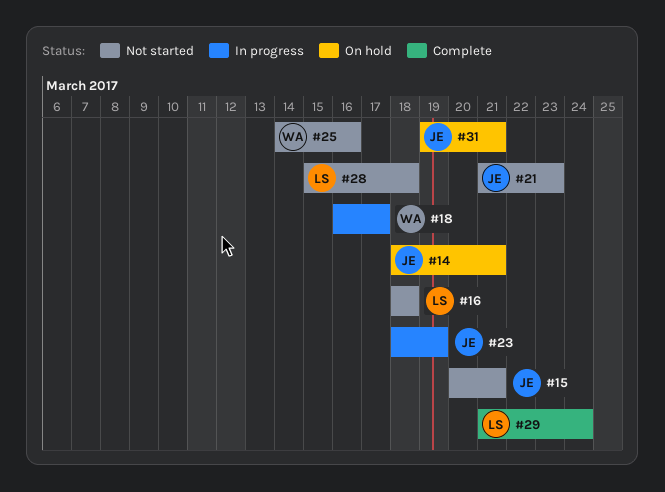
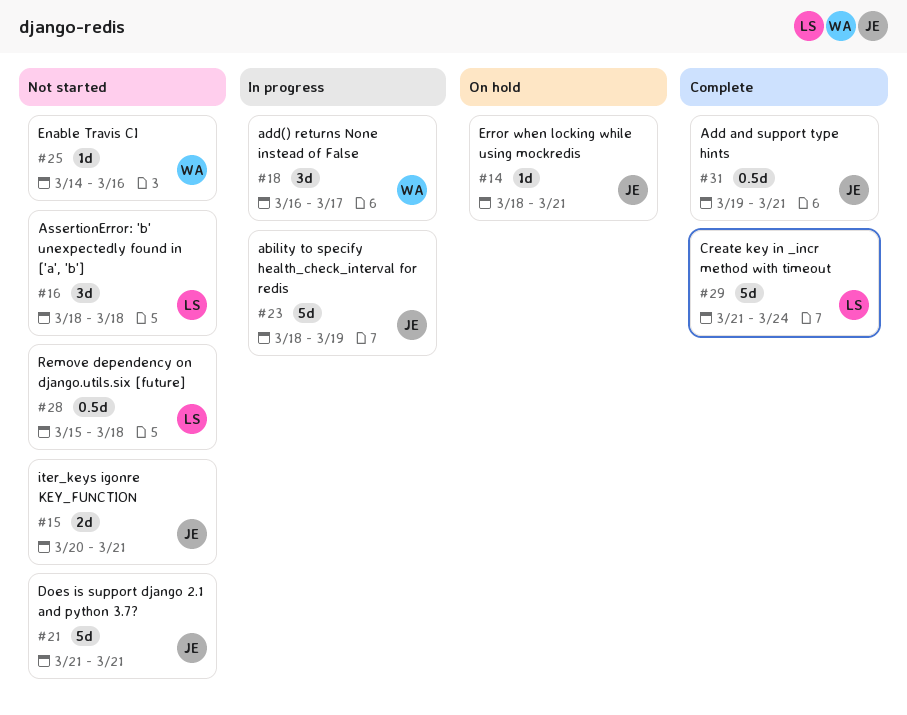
#21, due: Mar 23 -> Mar 21
#31, status: On hold -> Complete

